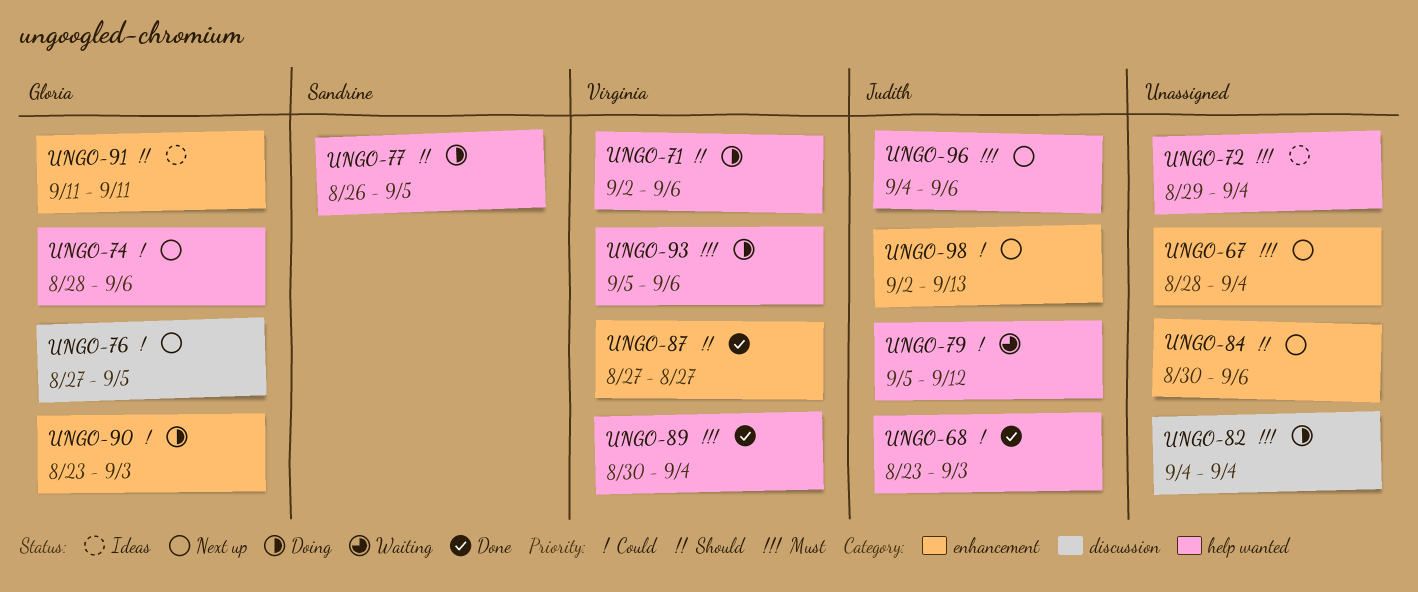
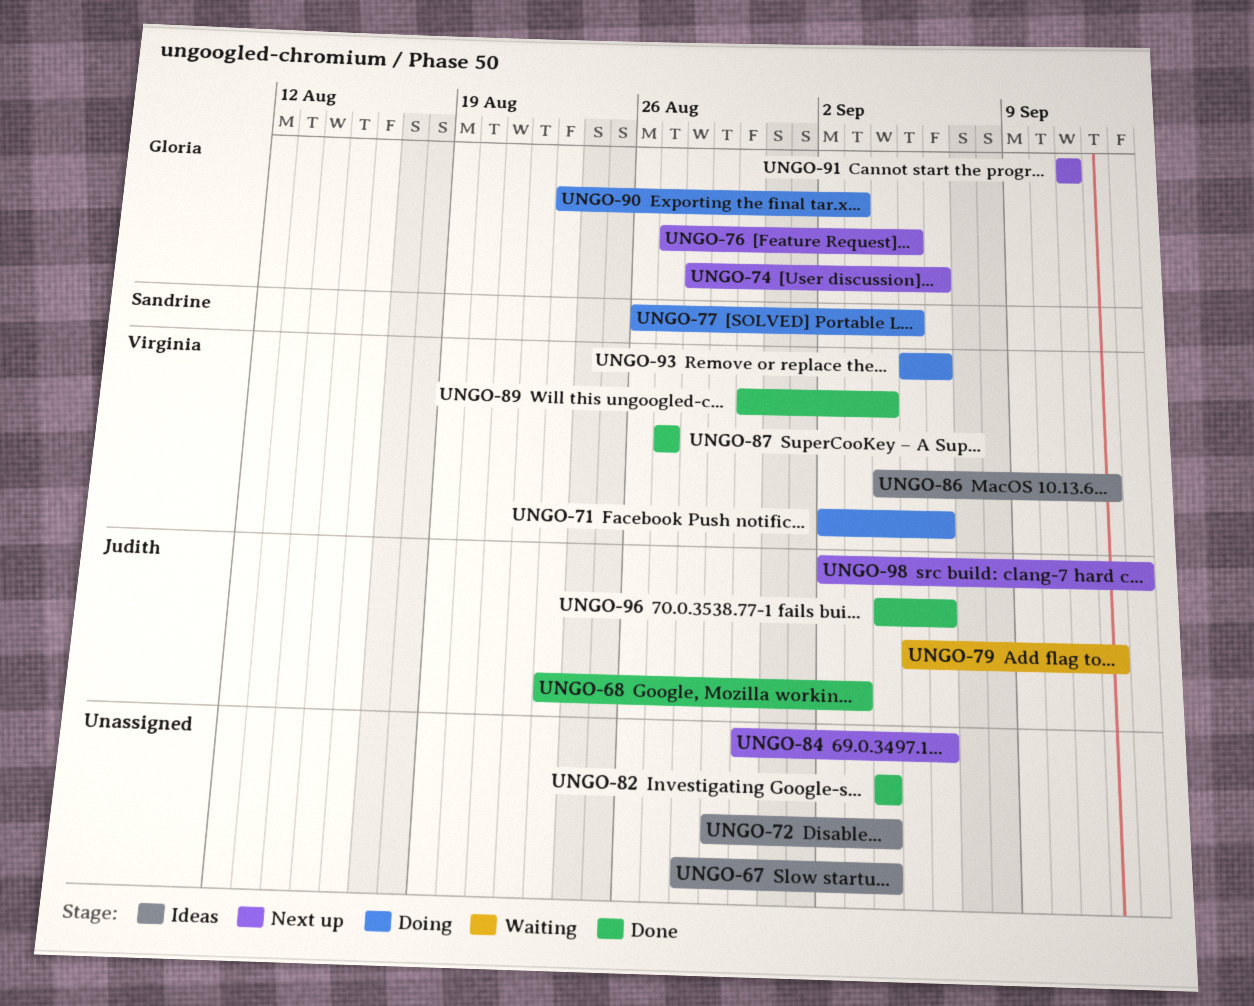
UNGO-67, status: Next up -> Ideas
UNGO-82, status: Doing -> Done
UNGO-86: none -> present
UNGO-91, status: Ideas -> Next up
UNGO-96, status: Next up -> Done

